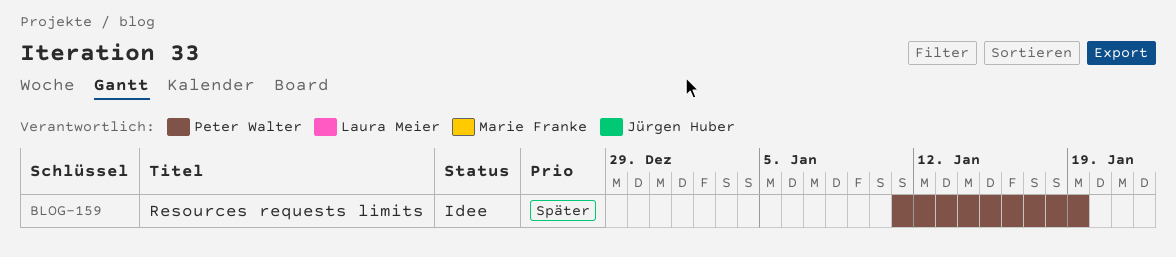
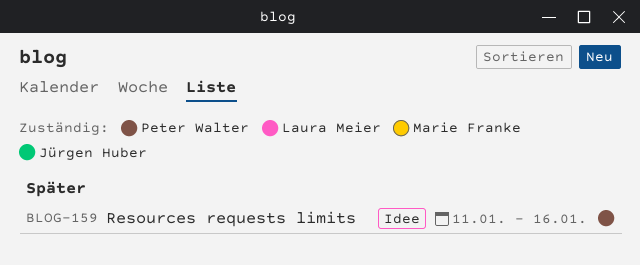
BLOG-159, due: Jan 19 -> Jan 16

